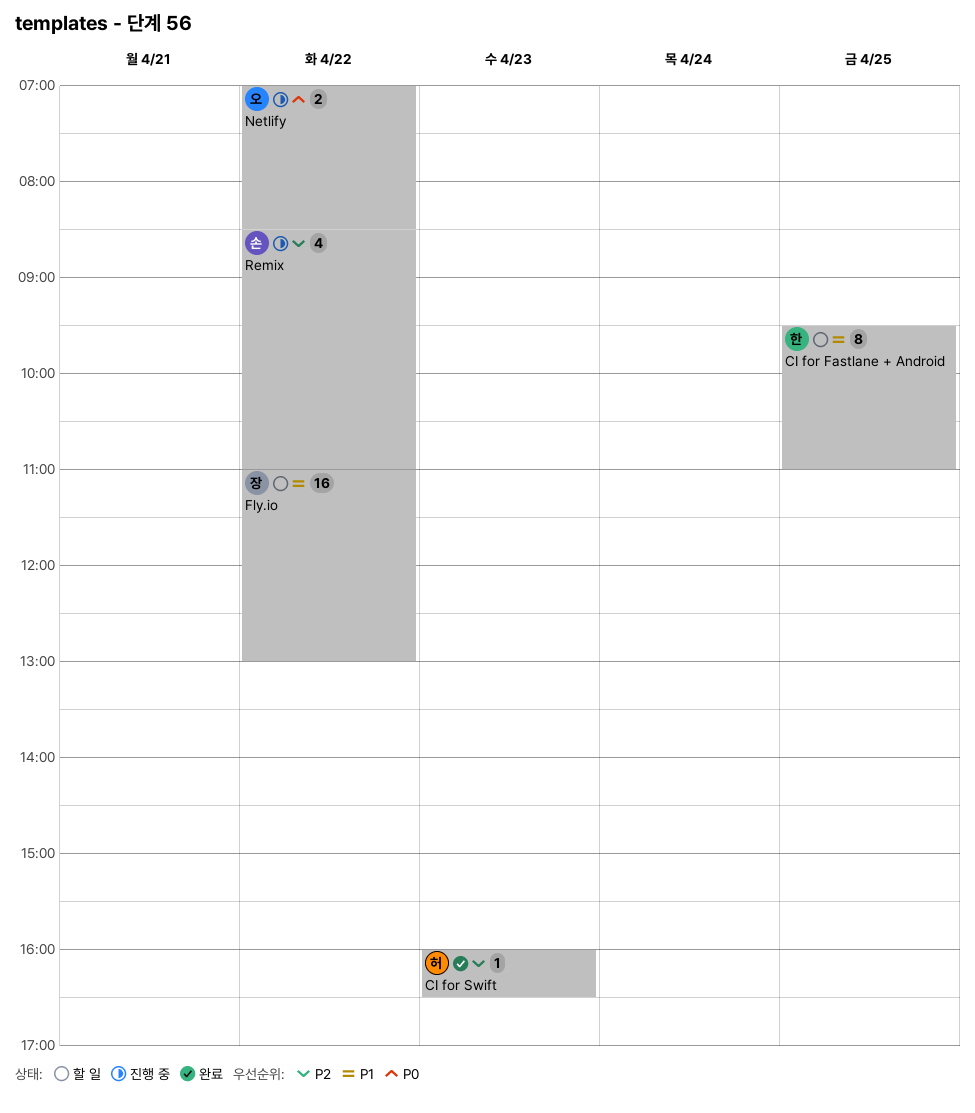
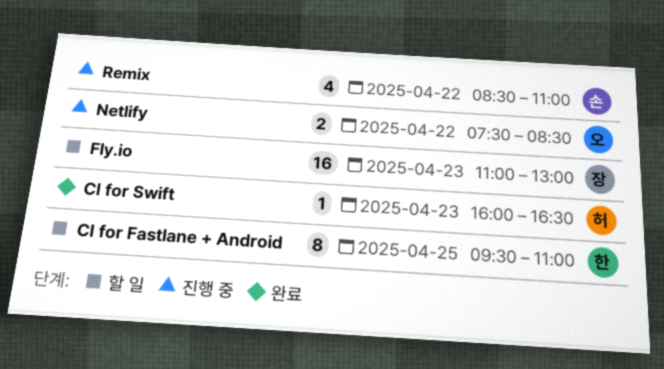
Fly.io, day: Apr 22 -> Apr 23
Netlify, begins: 07:00 -> 07:30

